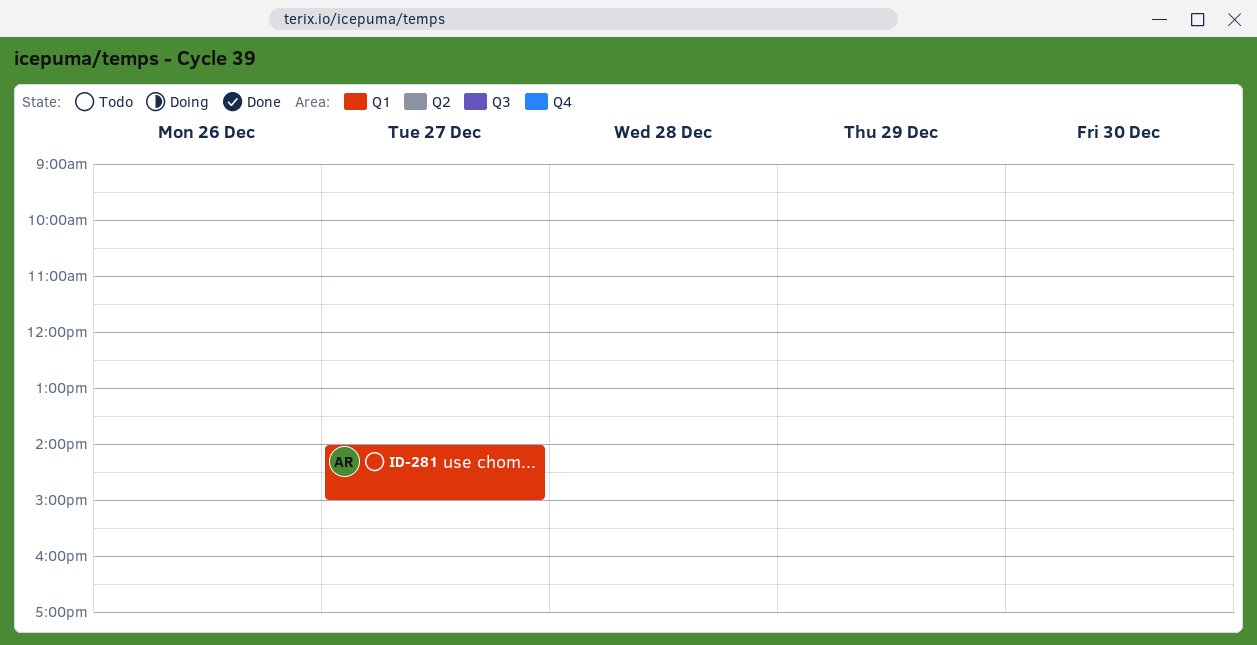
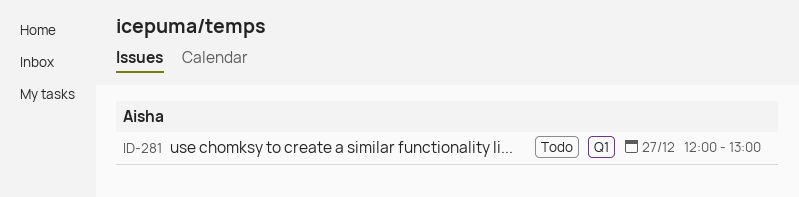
ID-281, begins: 14:00 -> 12:00
ID-281, ends: 15:00 -> 13:00

